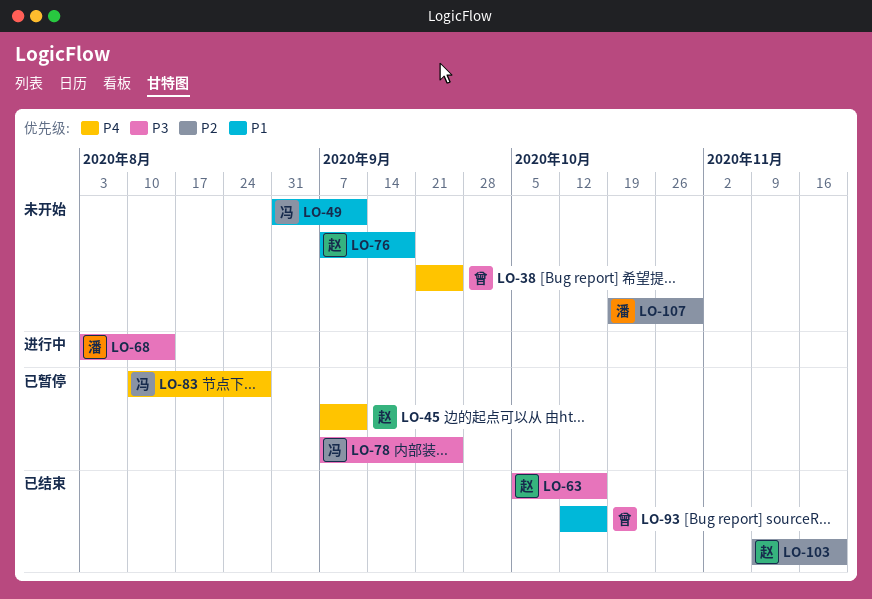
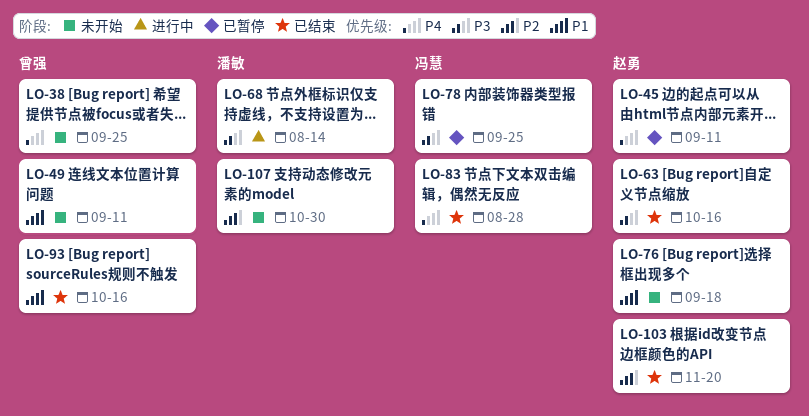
LO-49, owner: 冯慧 -> 曾强
LO-83, status: 已暂停 -> 已结束

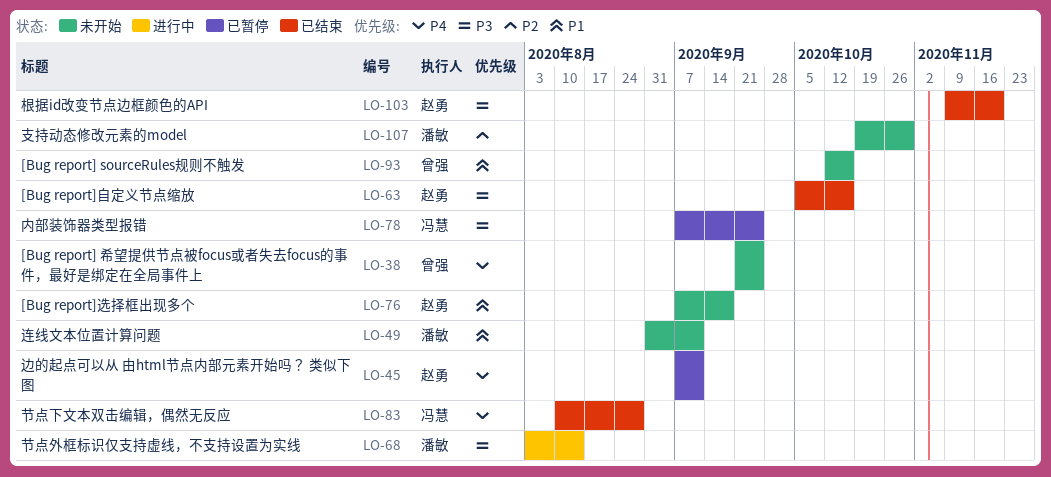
LO-49, owner: 曾强 -> 潘敏
LO-93, status: 已结束 -> 未开始
LO-103, priority: P2 -> P3

